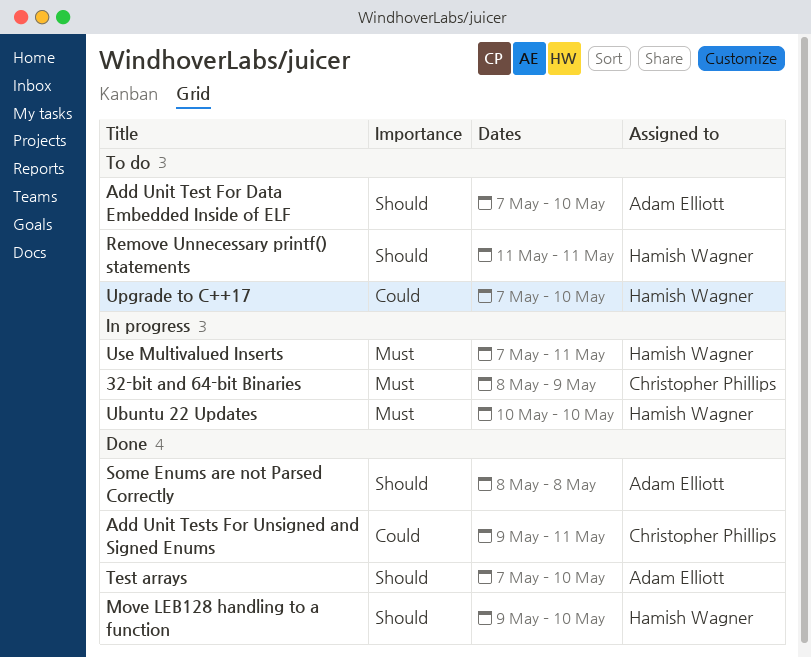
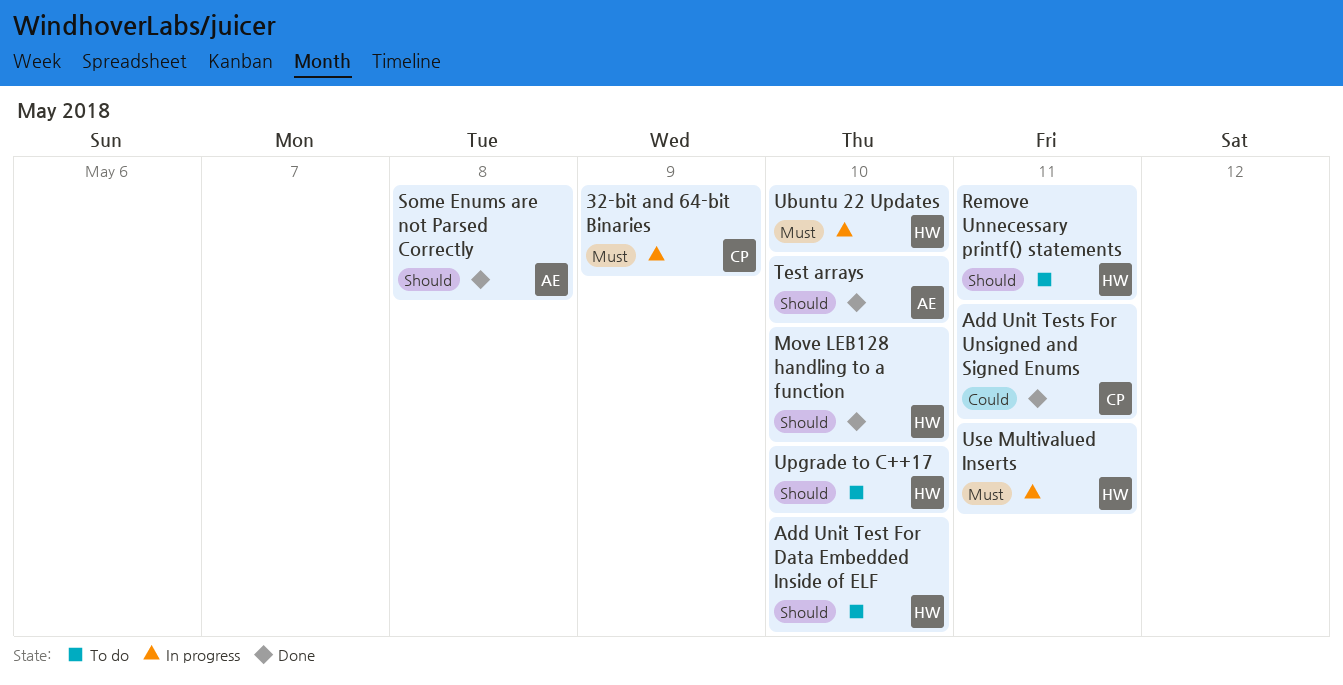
Add Unit Test For Data Embedded Inside of ELF, owner: Adam Elliott -> Hamish Wagner
Upgrade to C++17, priority: Could -> Should

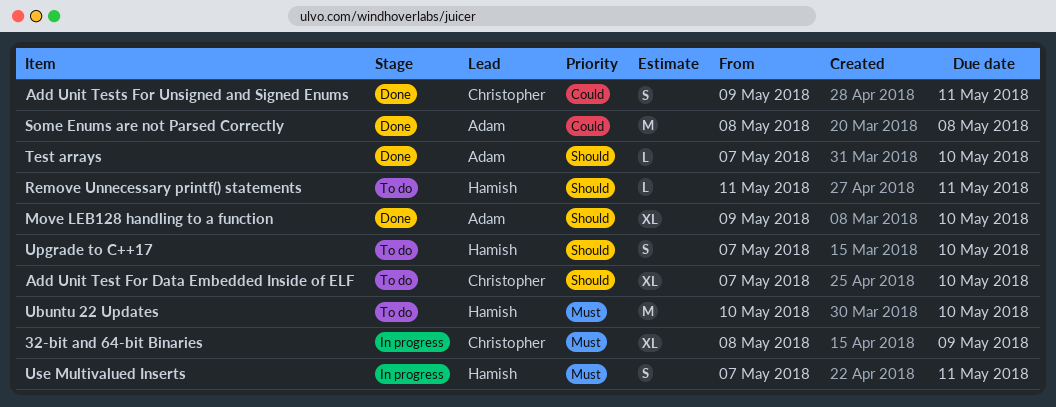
Add Unit Test For Data Embedded Inside of ELF, owner: Hamish -> Christopher
Move LEB128 handling to a function, owner: Hamish -> Adam
Some Enums are not Parsed Correctly, priority: Should -> Could
Ubuntu 22 Updates, status: In progress -> To do

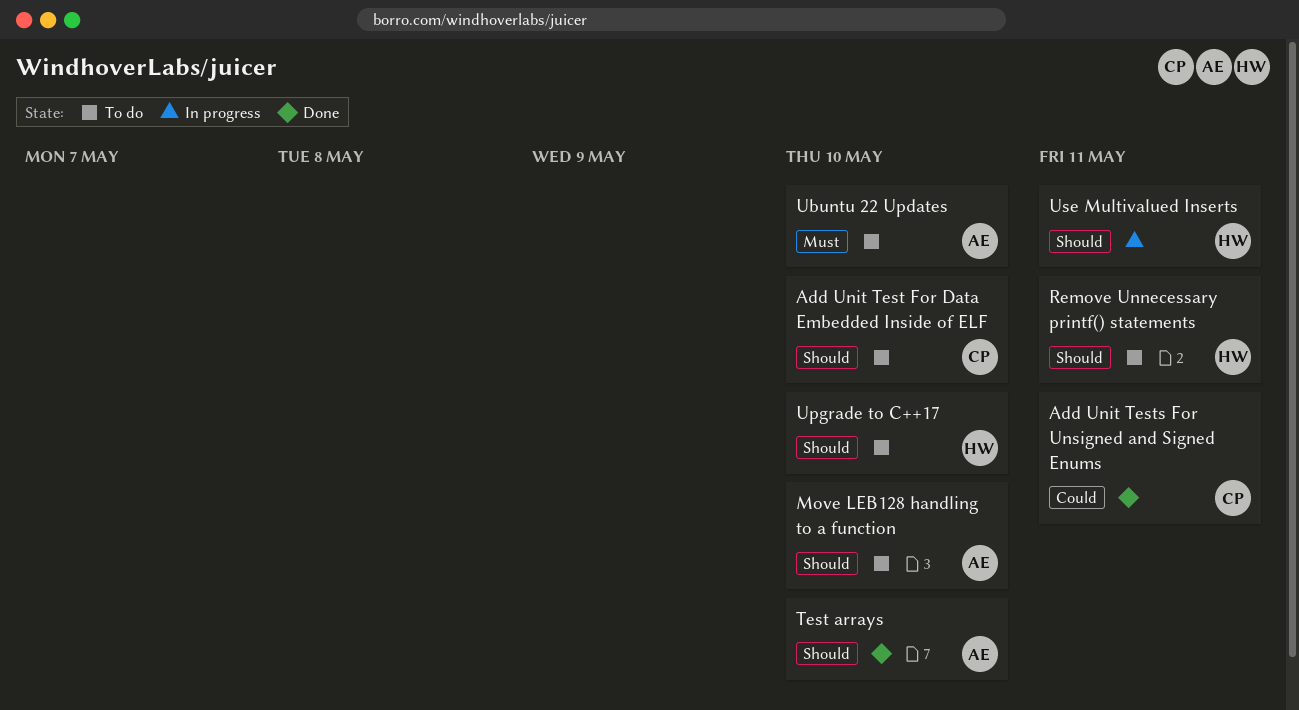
32-bit and 64-bit Binaries: present -> none
Move LEB128 handling to a function, status: Done -> To do
Some Enums are not Parsed Correctly: present -> none
Ubuntu 22 Updates, owner: Hamish -> Adam
Use Multivalued Inserts, priority: Must -> Should

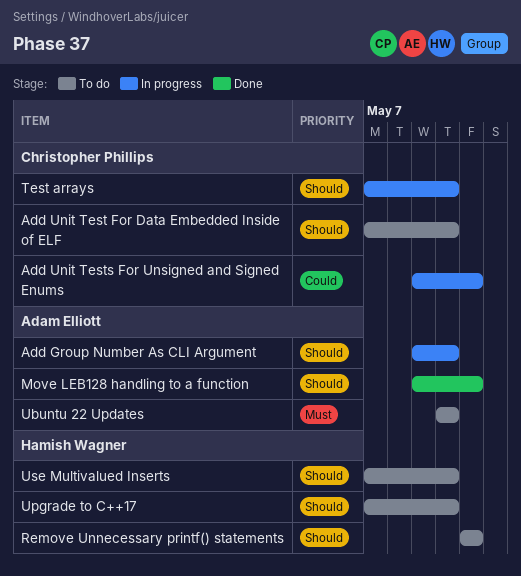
Add Group Number As CLI Argument: none -> present
Add Unit Tests For Unsigned and Signed Enums, status: Done -> In progress
Move LEB128 handling to a function, status: To do -> Done
Move LEB128 handling to a function, due: May 10 -> May 11
Test arrays, status: Done -> In progress
Test arrays, owner: Adam Elliott -> Christopher Phillips
Use Multivalued Inserts, status: In progress -> To do
Use Multivalued Inserts, due: May 11 -> May 10

